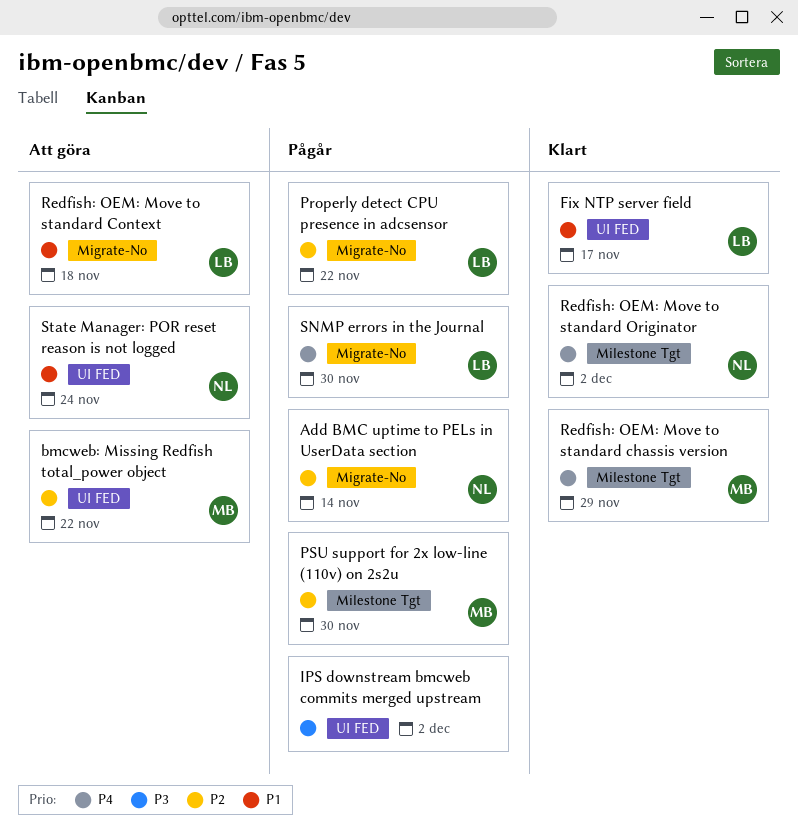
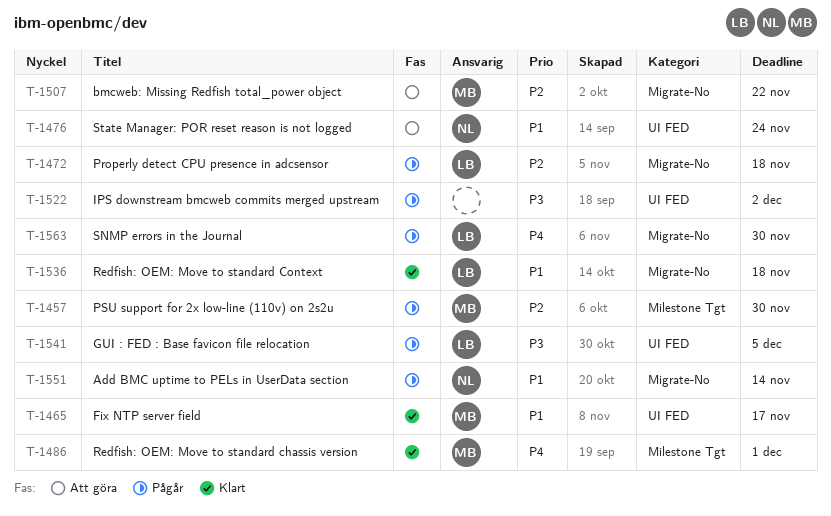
Add BMC uptime to PELs in UserData section, priority: P2 -> P1
bmcweb: Missing Redfish total_power object, label: UI FED -> Migrate-No
Fix NTP server field, owner: LB -> MB
GUI : FED : Base favicon file relocation: none -> present
Properly detect CPU presence in adcsensor, due: Nov 22 -> Nov 18
Redfish: OEM: Move to standard chassis version, due: Nov 29 -> Dec 1
Redfish: OEM: Move to standard Context, status: Att göra -> Klart
Redfish: OEM: Move to standard Originator: present -> none

